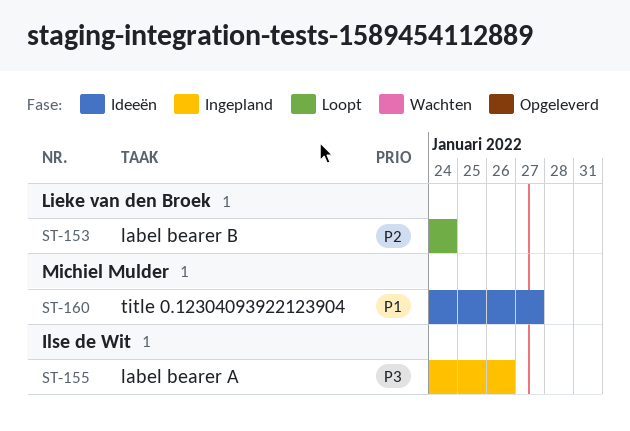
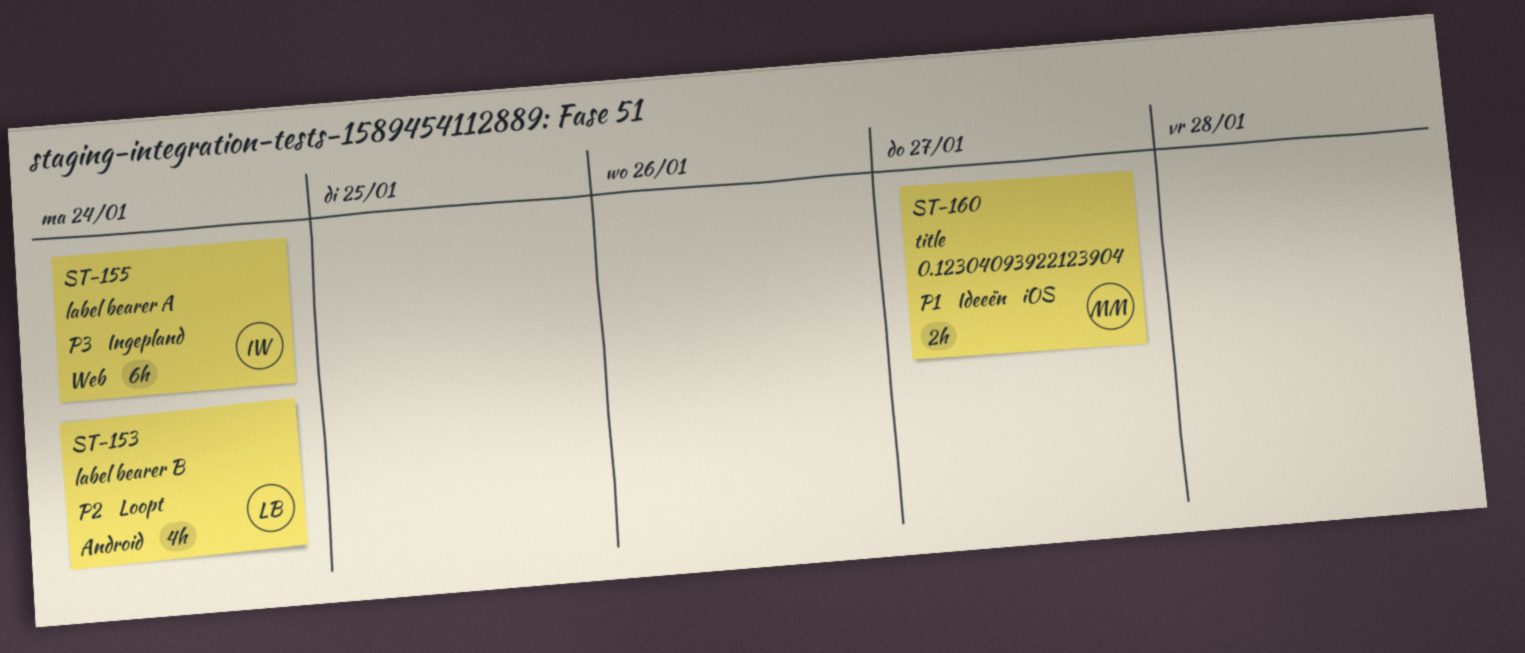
ST-155, due: Jan 26 -> Jan 24

